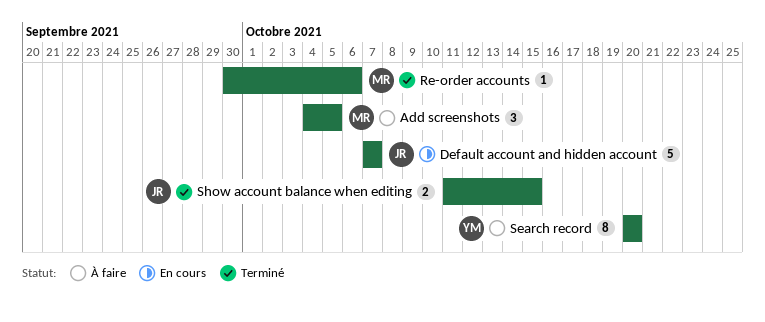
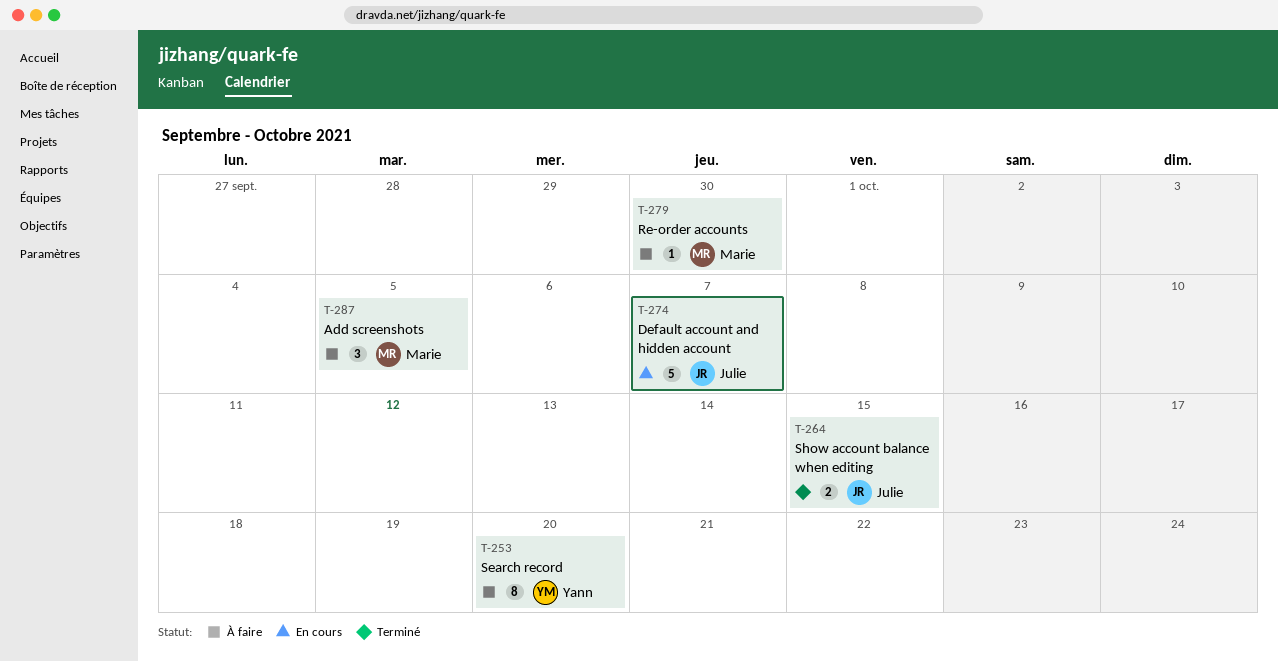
Re-order accounts, status: Terminé -> À faire
Re-order accounts, due: Oct 6 -> Sep 30

